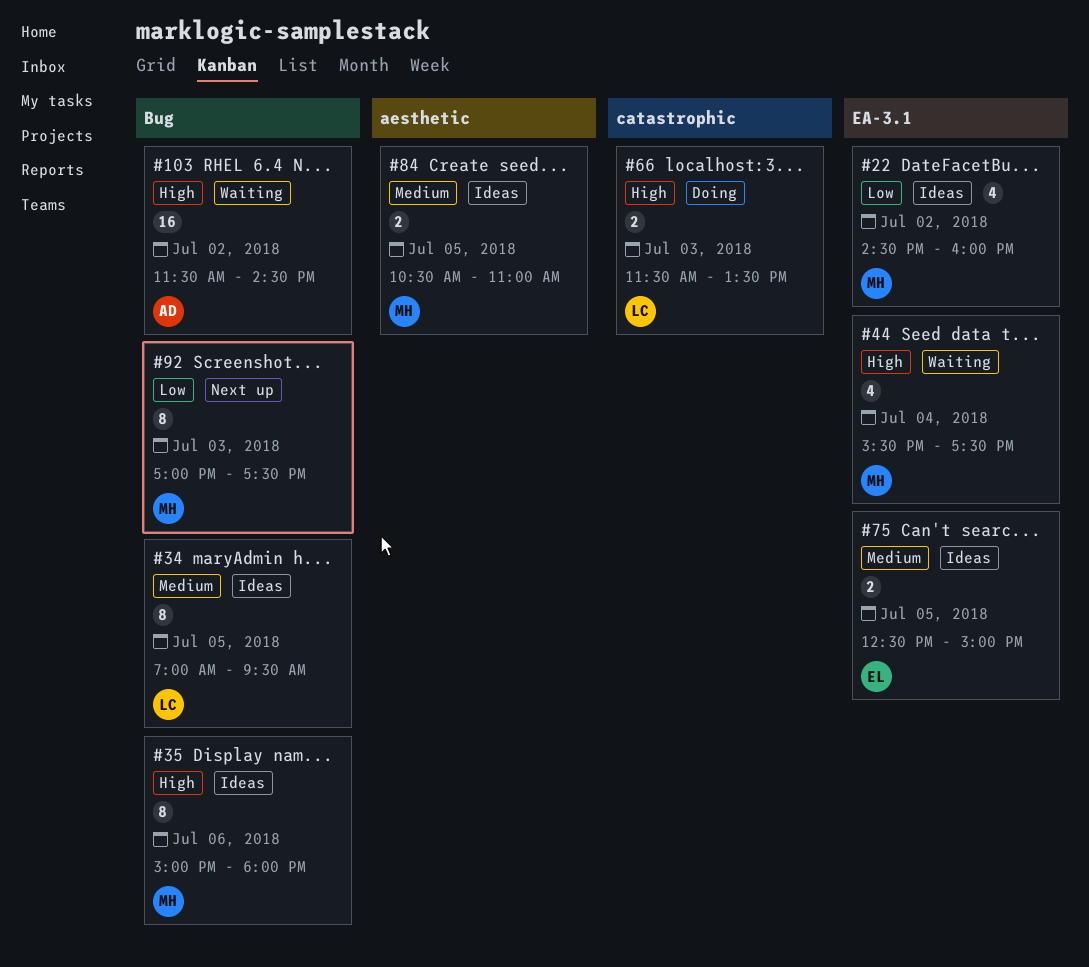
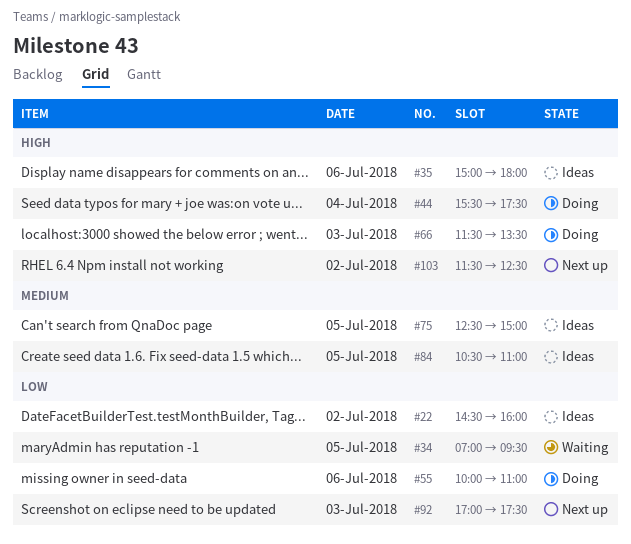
#34, status: Ideas -> Waiting
#34, priority: Medium -> Low
#44, status: Waiting -> Doing
#55: none -> present
#103, status: Waiting -> Next up
#103, ends: 14:30 -> 12:30

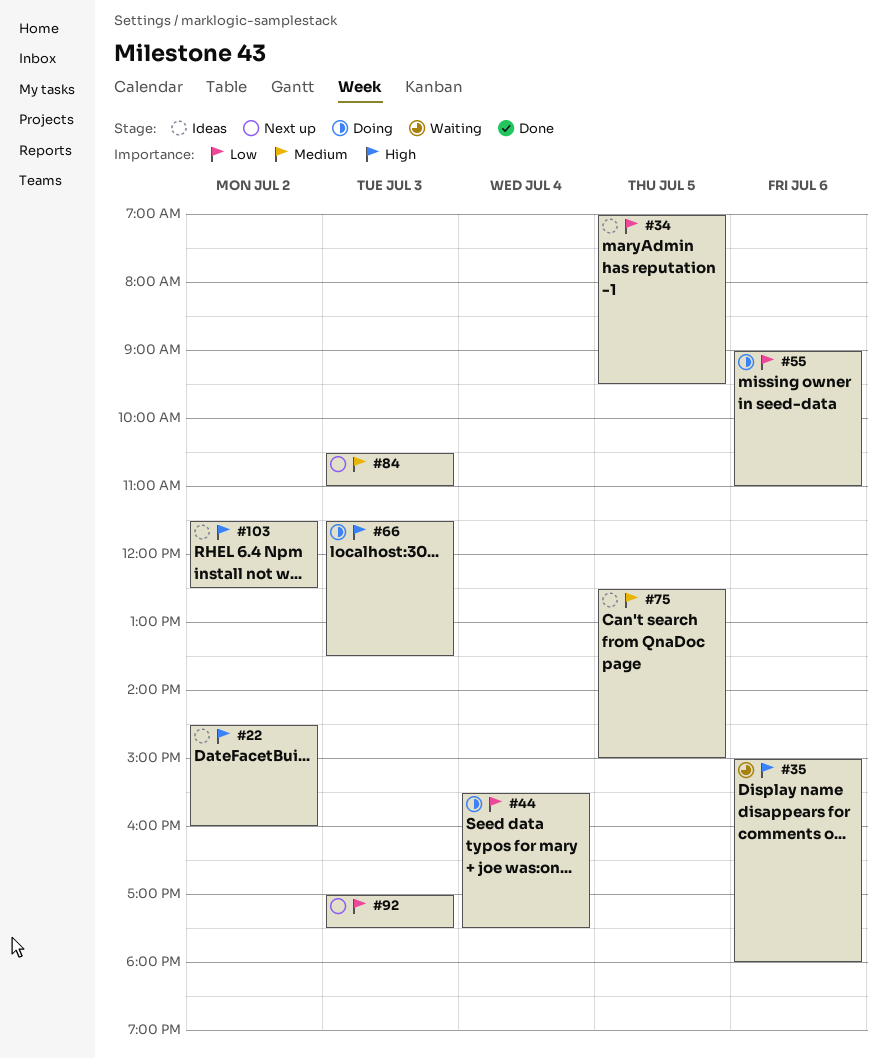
#22, priority: Low -> High
#34, status: Waiting -> Ideas
#35, status: Ideas -> Waiting
#44, priority: High -> Low
#55, begins: 10:00 -> 09:00
#84, status: Ideas -> Next up
#84, day: Jul 5 -> Jul 3
#103, status: Next up -> Ideas

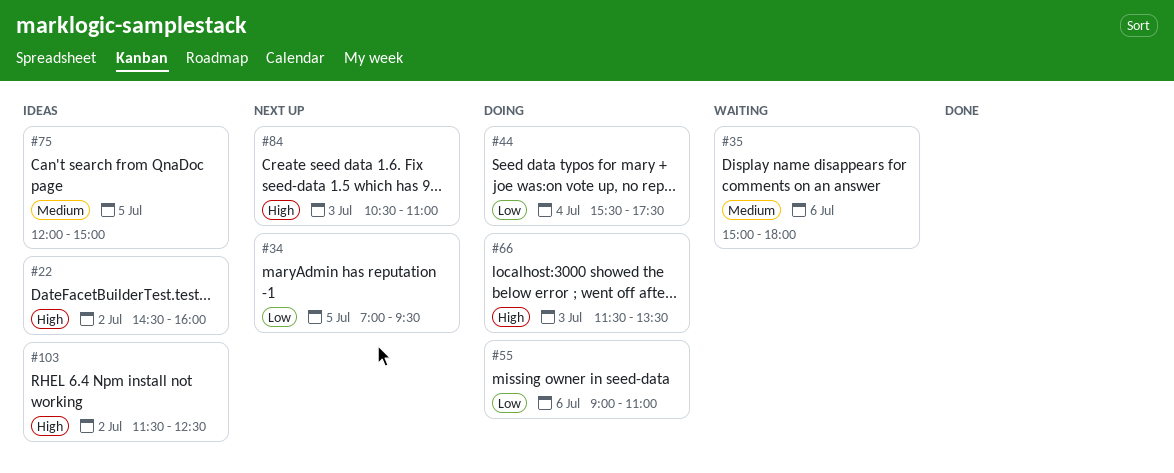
#34, status: Ideas -> Next up
#35, priority: High -> Medium
#75, begins: 12:30 -> 12:00
#84, priority: Medium -> High
#92: present -> none

